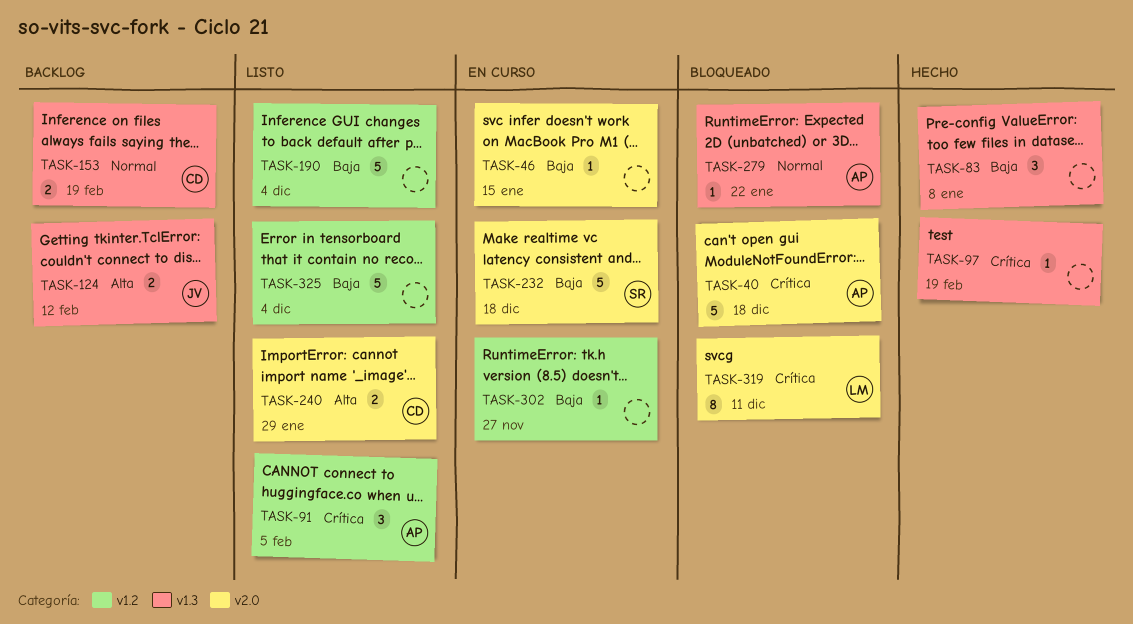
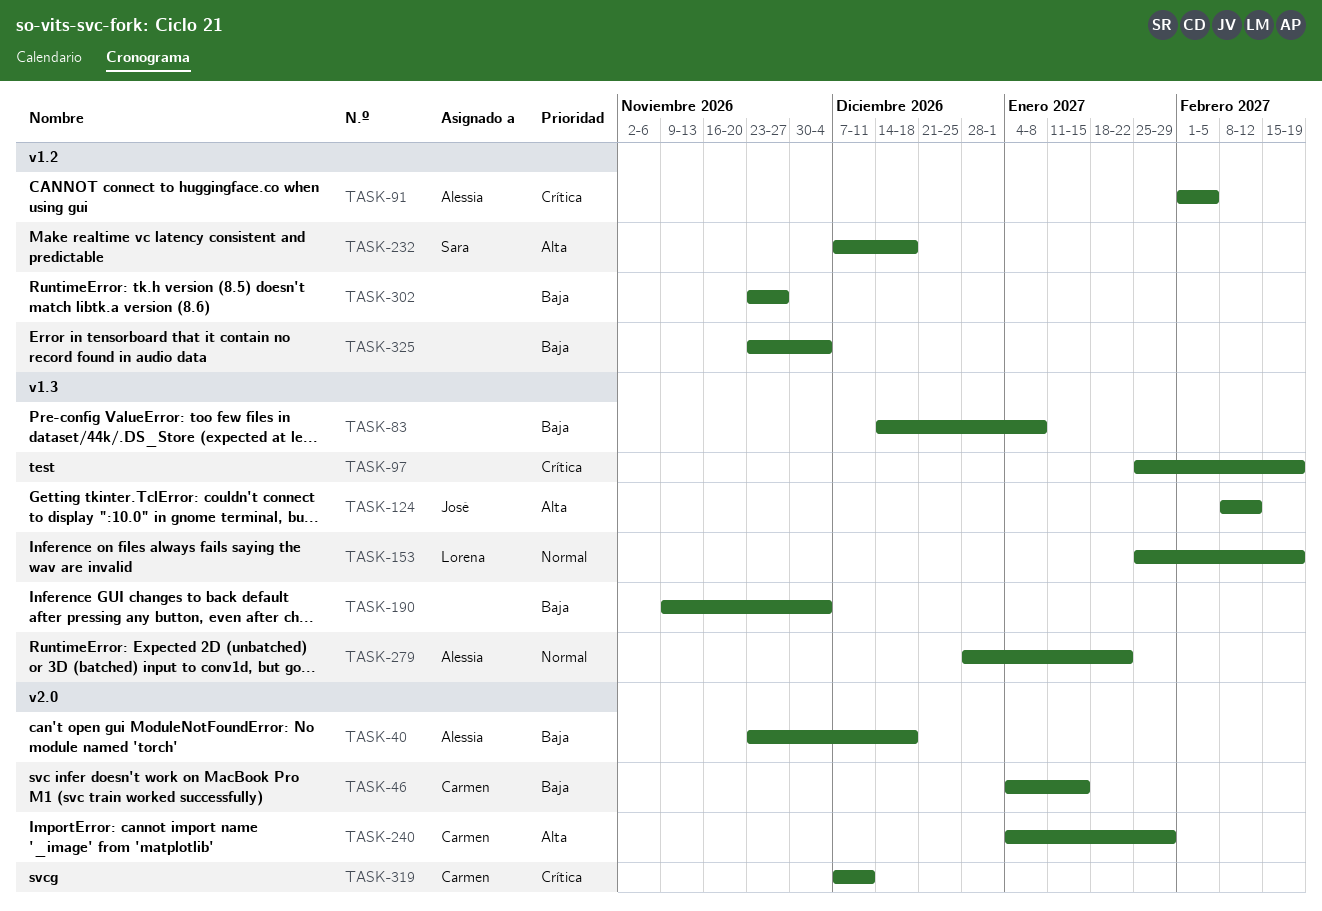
TASK-40, priority: Crítica -> Baja
TASK-46, owner: none -> Carmen
TASK-153, owner: Carmen -> Lorena
TASK-190, label: v1.2 -> v1.3
TASK-232, priority: Baja -> Alta
TASK-232, label: v2.0 -> v1.2
TASK-319, owner: Lorena -> Carmen

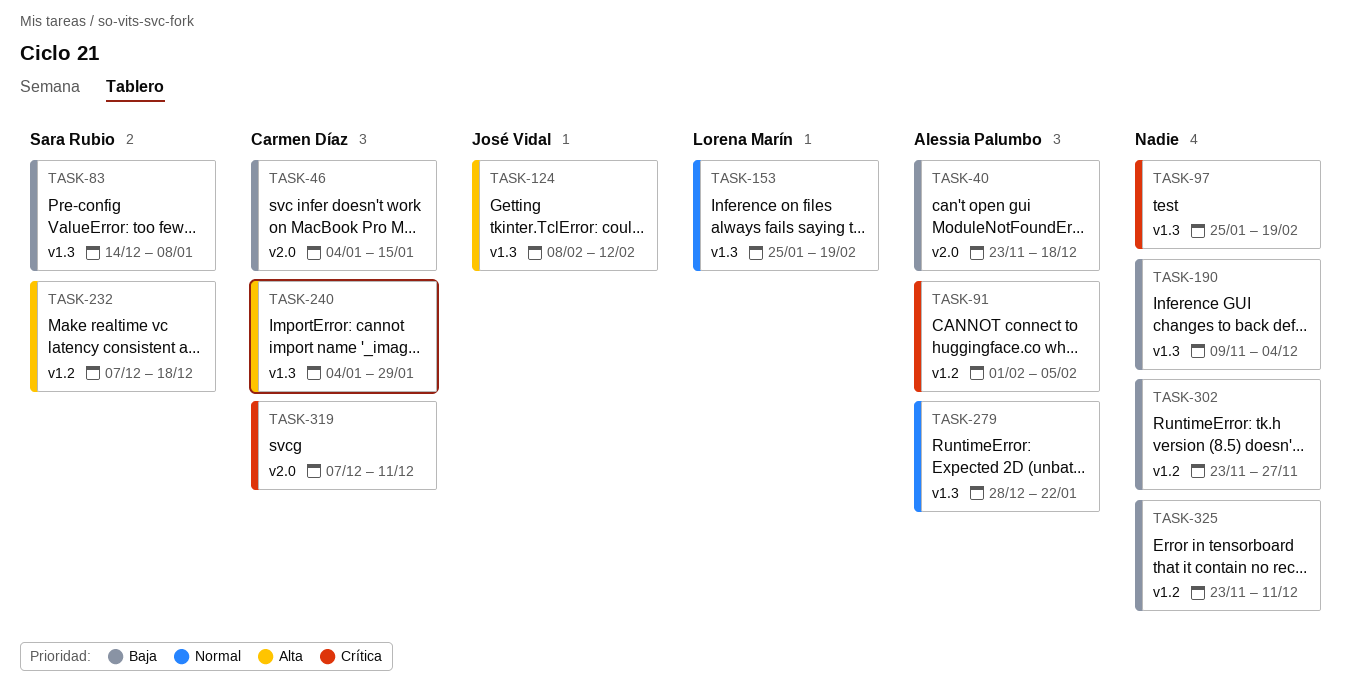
TASK-83, owner: none -> Sara Rubio
TASK-240, label: v2.0 -> v1.3
TASK-325, due: Dec 4 -> Dec 11

